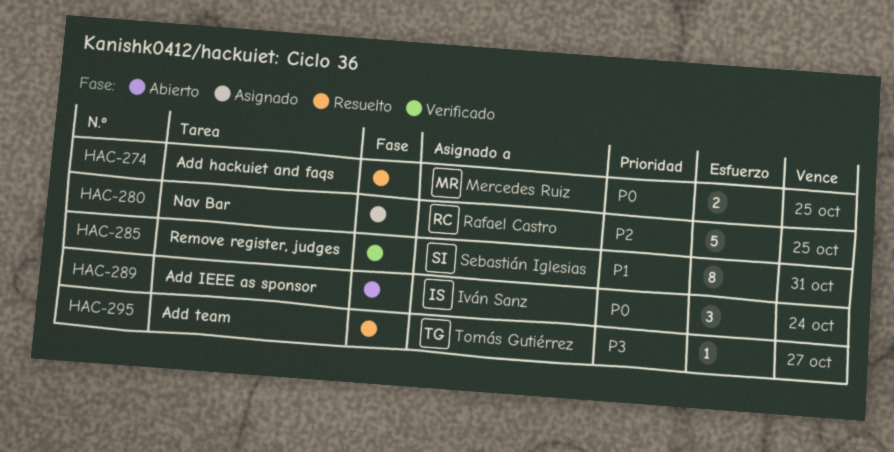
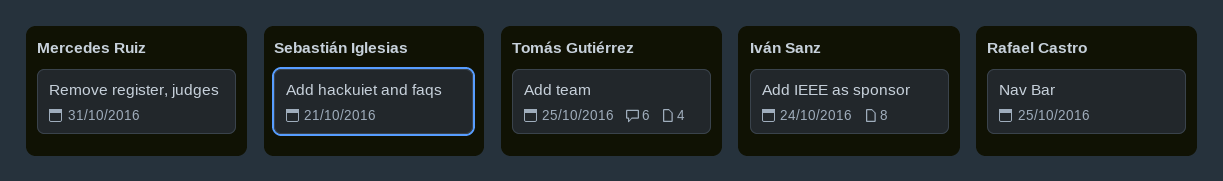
Add hackuiet and faqs, owner: Mercedes Ruiz -> Sebastián Iglesias
Add hackuiet and faqs, due: Oct 25 -> Oct 21
Add team, due: Oct 27 -> Oct 25
Remove register, judges, owner: Sebastián Iglesias -> Mercedes Ruiz

